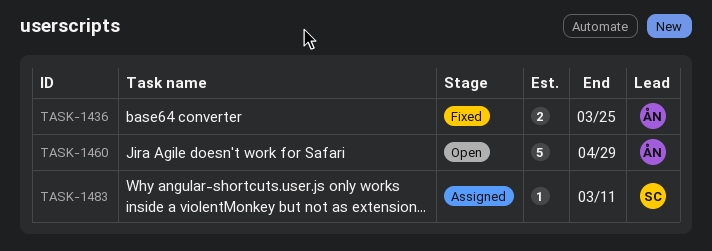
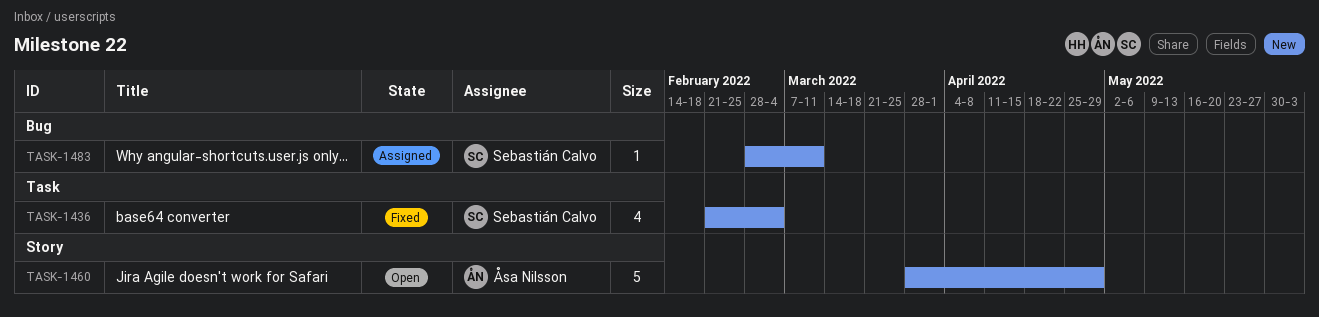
TASK-1436, owner: Åsa Nilsson -> Sebastián Calvo
TASK-1436, estimate: 2 -> 4
TASK-1436, due: Mar 25 -> Mar 4

